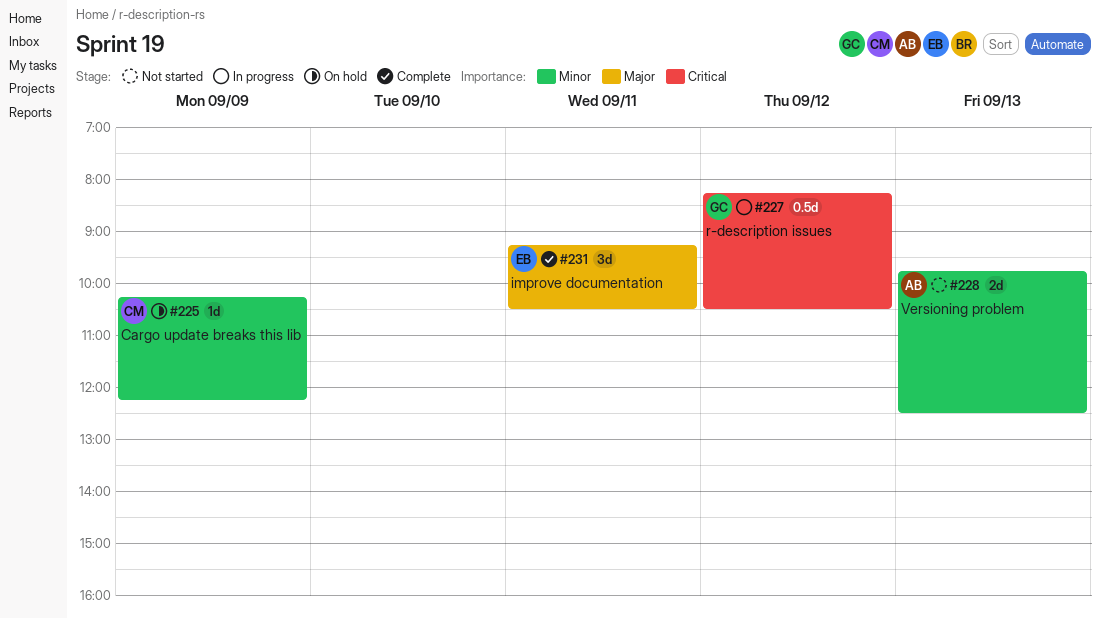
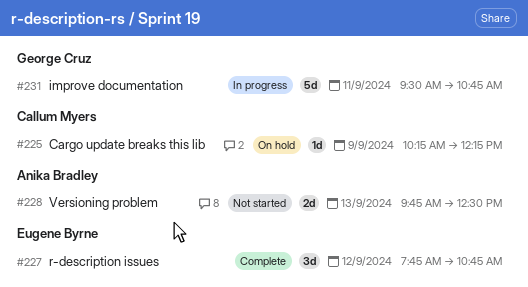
#227, status: In progress -> Complete
#227, owner: George Cruz -> Eugene Byrne
#227, estimate: 0.5d -> 3d
#227, begins: 08:15 -> 07:45
#227, ends: 10:30 -> 10:45
#231, status: Complete -> In progress
#231, owner: Eugene Byrne -> George Cruz
#231, estimate: 3d -> 5d
#231, begins: 09:15 -> 09:30
#231, ends: 10:30 -> 10:45

